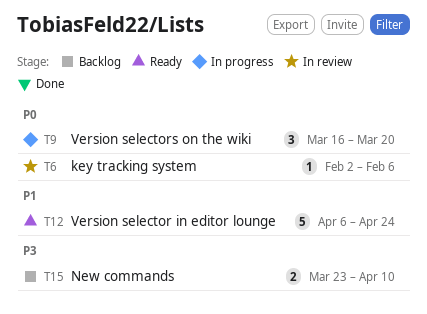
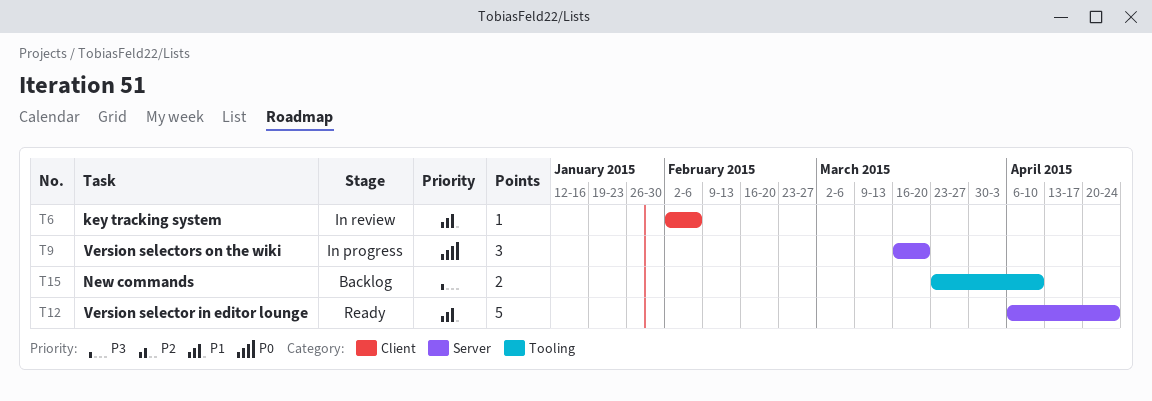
T6, priority: P0 -> P1

